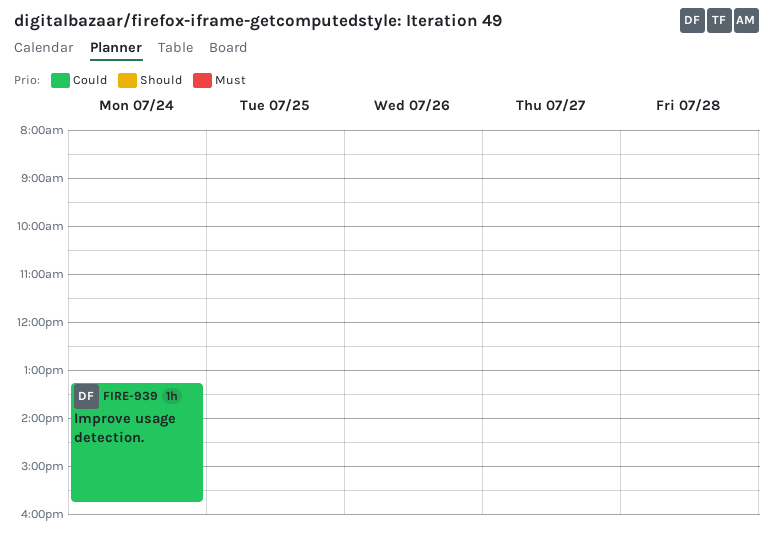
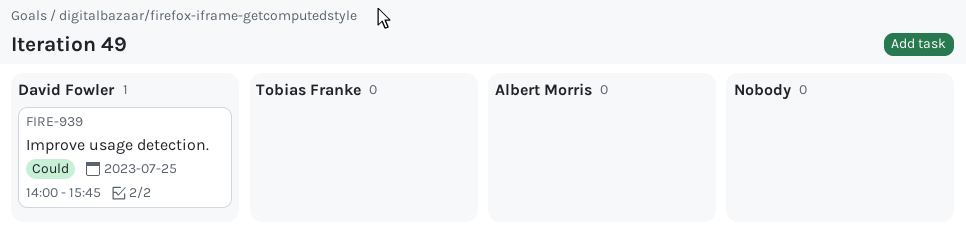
FIRE-939, day: Jul 24 -> Jul 25
FIRE-939, begins: 13:15 -> 14:00

